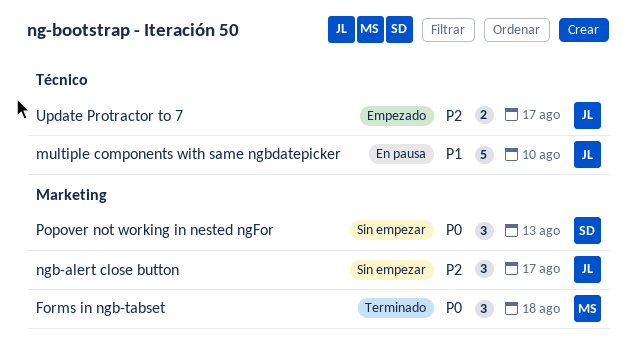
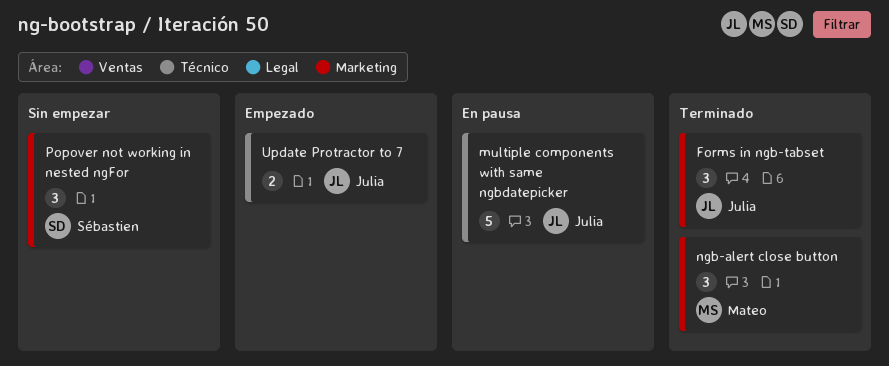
Forms in ngb-tabset, owner: Mateo -> Julia
ngb-alert close button, status: Sin empezar -> Terminado
ngb-alert close button, owner: Julia -> Mateo

